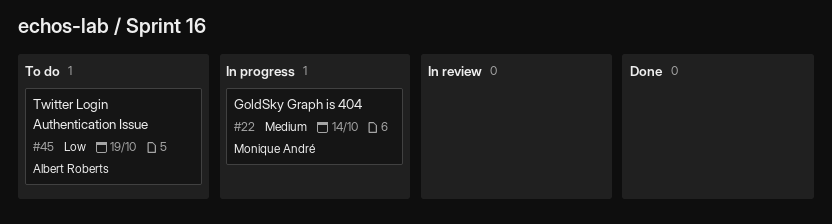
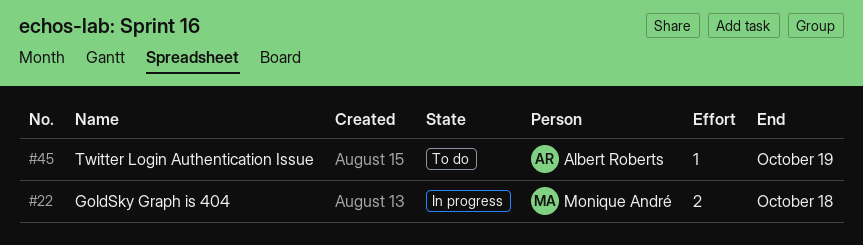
#22, due: Oct 14 -> Oct 18

